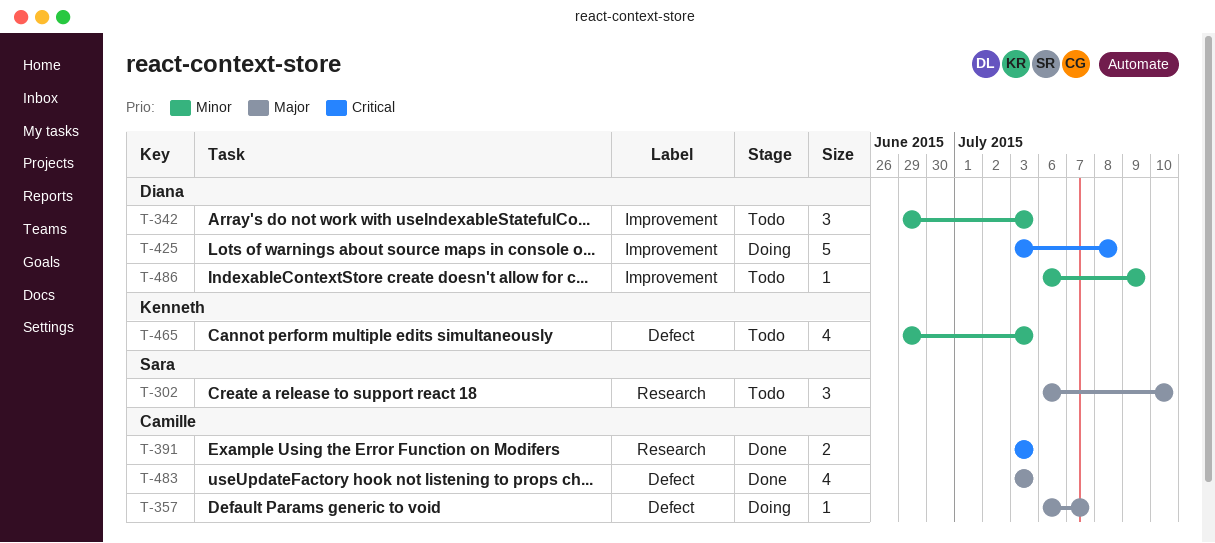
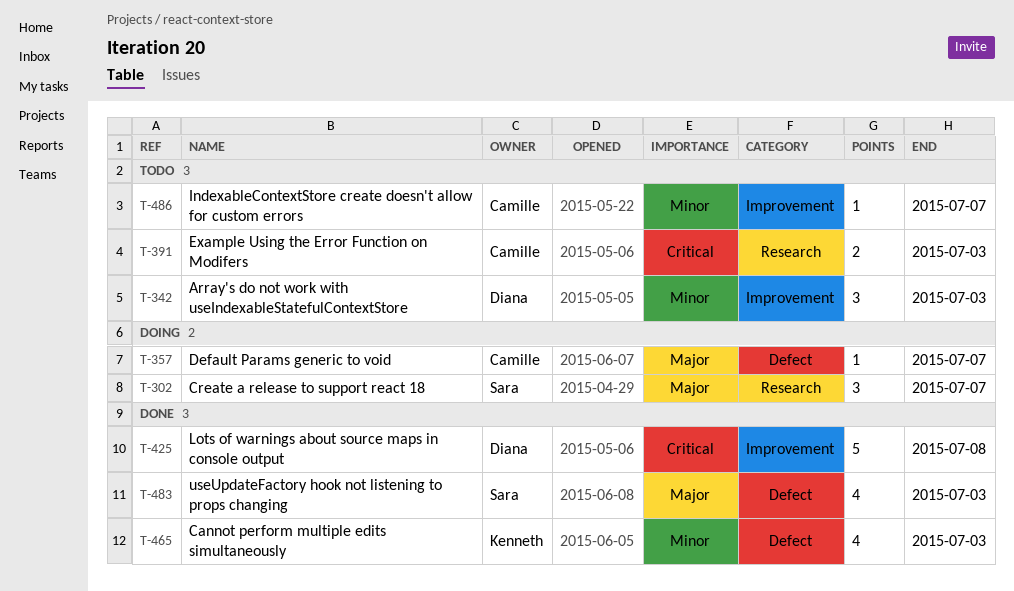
T-302, status: Todo -> Doing
T-302, due: Jul 10 -> Jul 7
T-391, status: Done -> Todo
T-425, status: Doing -> Done
T-465, status: Todo -> Done
T-483, owner: Camille -> Sara
T-486, owner: Diana -> Camille
T-486, due: Jul 9 -> Jul 7

